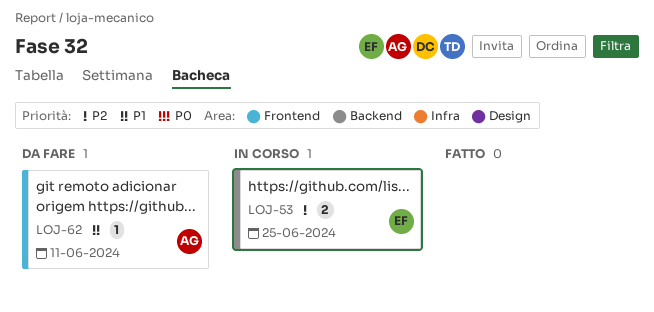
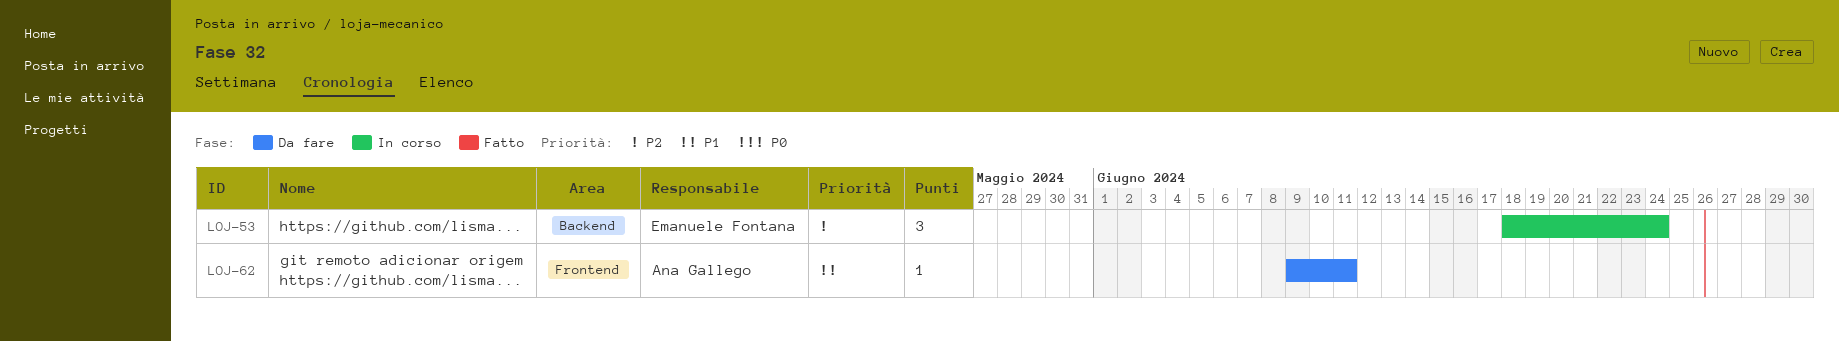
LOJ-53, estimate: 2 -> 3
LOJ-53, due: Jun 25 -> Jun 24

